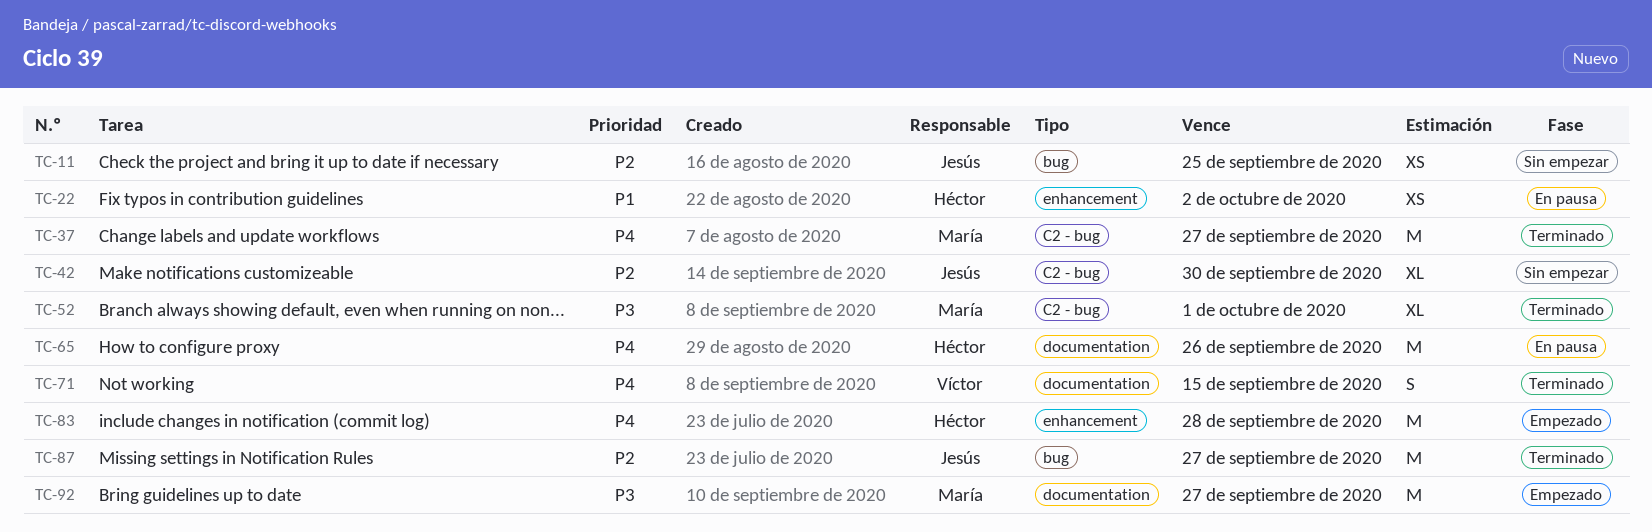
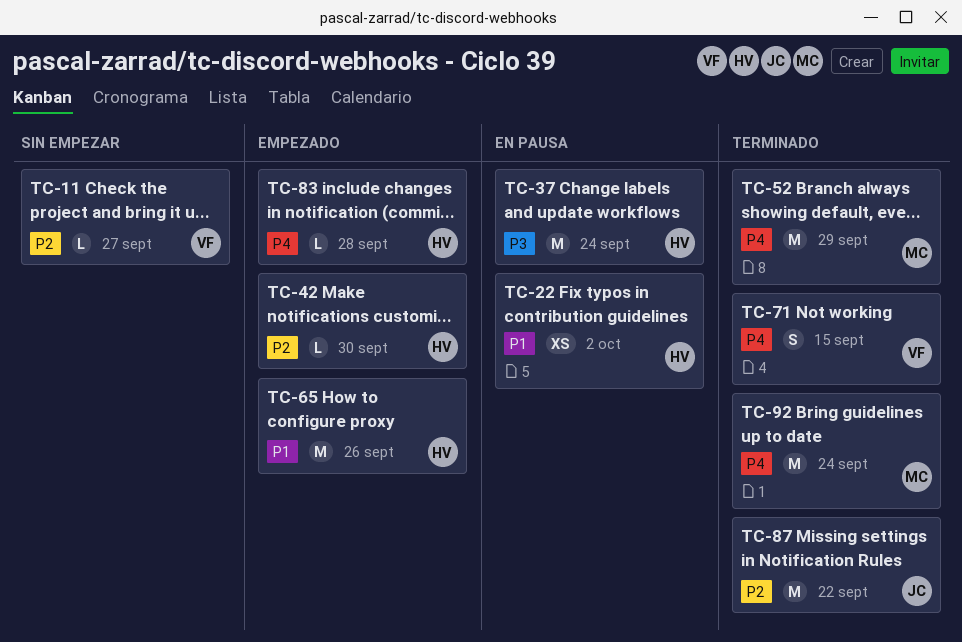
TC-11, owner: Jesús -> Víctor
TC-11, estimate: XS -> L
TC-11, due: Sep 25 -> Sep 27
TC-37, status: Terminado -> En pausa
TC-37, owner: María -> Héctor
TC-37, priority: P4 -> P3
TC-37, due: Sep 27 -> Sep 24
TC-42, status: Sin empezar -> Empezado
TC-42, owner: Jesús -> Héctor
TC-42, estimate: XL -> L
TC-52, priority: P3 -> P4
TC-52, estimate: XL -> M
TC-52, due: Oct 1 -> Sep 29
TC-65, status: En pausa -> Empezado
TC-65, priority: P4 -> P1
TC-83, estimate: M -> L
TC-87, due: Sep 27 -> Sep 22
TC-92, status: Empezado -> Terminado
TC-92, priority: P3 -> P4
TC-92, due: Sep 27 -> Sep 24

